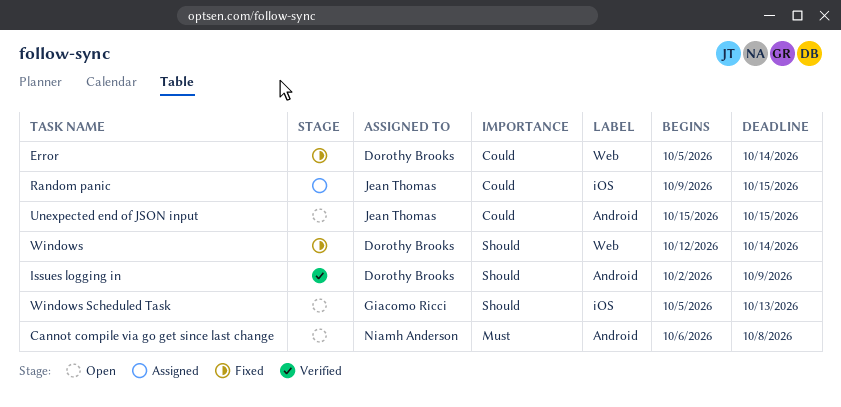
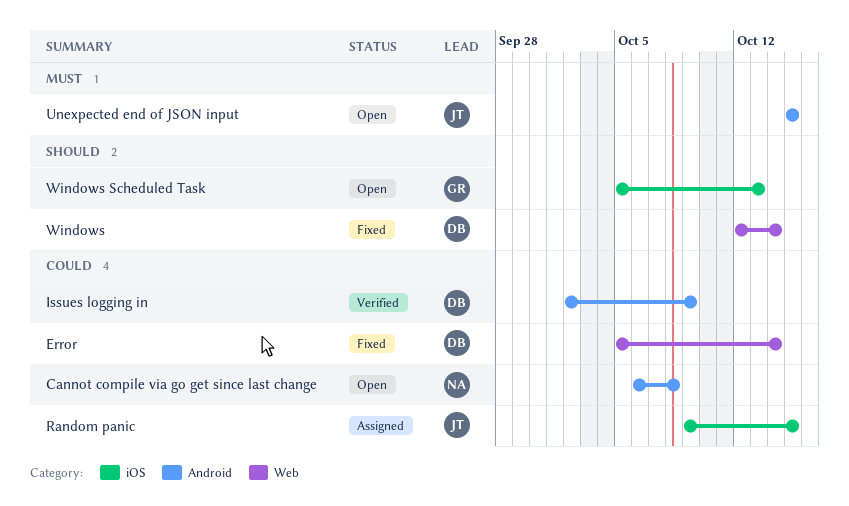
Cannot compile via go get since last change, priority: Must -> Could
Issues logging in, priority: Should -> Could
Unexpected end of JSON input, priority: Could -> Must

